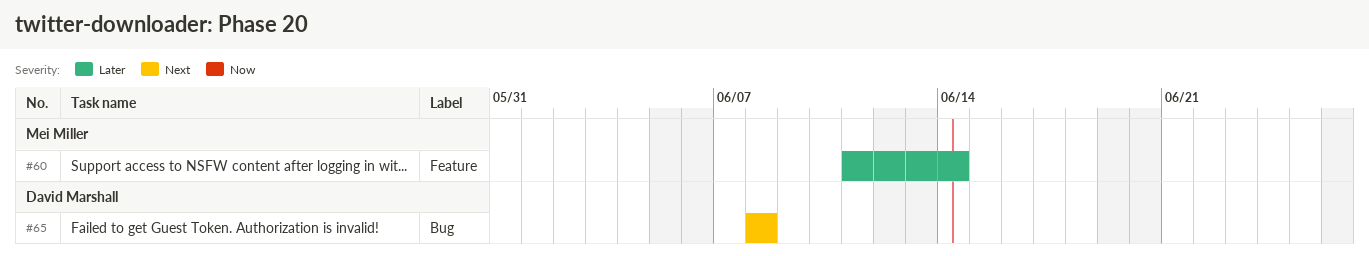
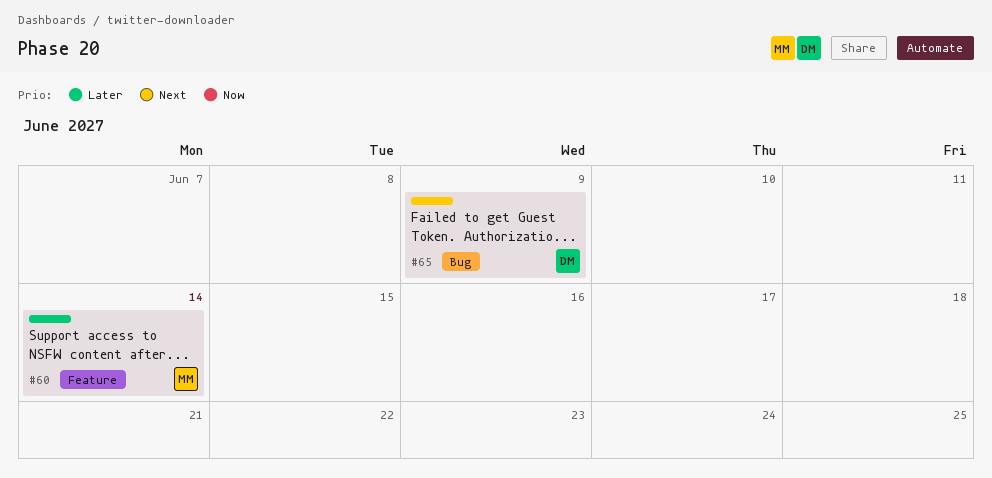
#65, due: Jun 8 -> Jun 9

